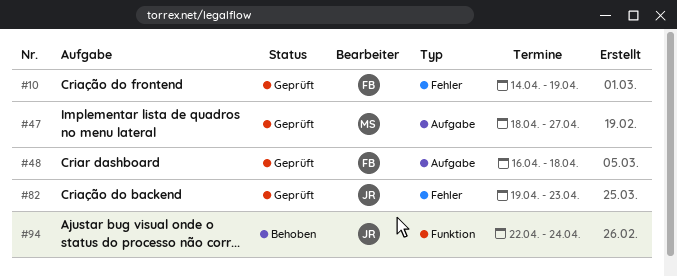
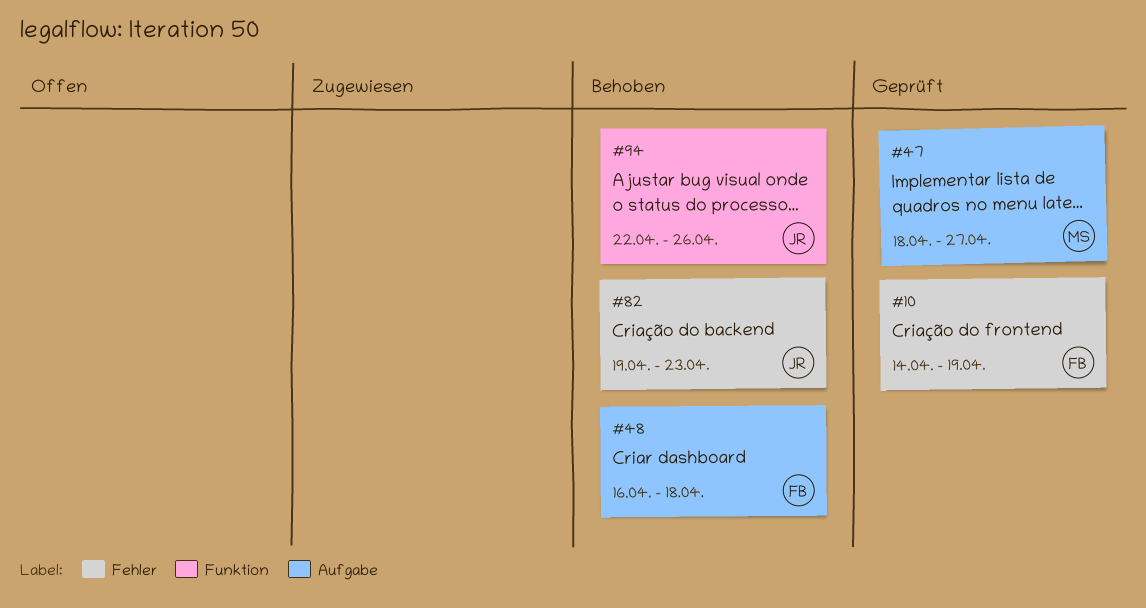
#48, status: Geprüft -> Behoben
#82, status: Geprüft -> Behoben
#94, due: Apr 24 -> Apr 26

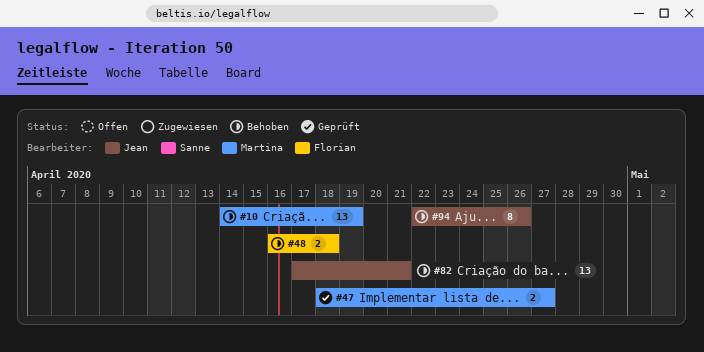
#10, status: Geprüft -> Behoben
#10, owner: Florian -> Martina
#82, start: Apr 19 -> Apr 17
#82, due: Apr 23 -> Apr 21

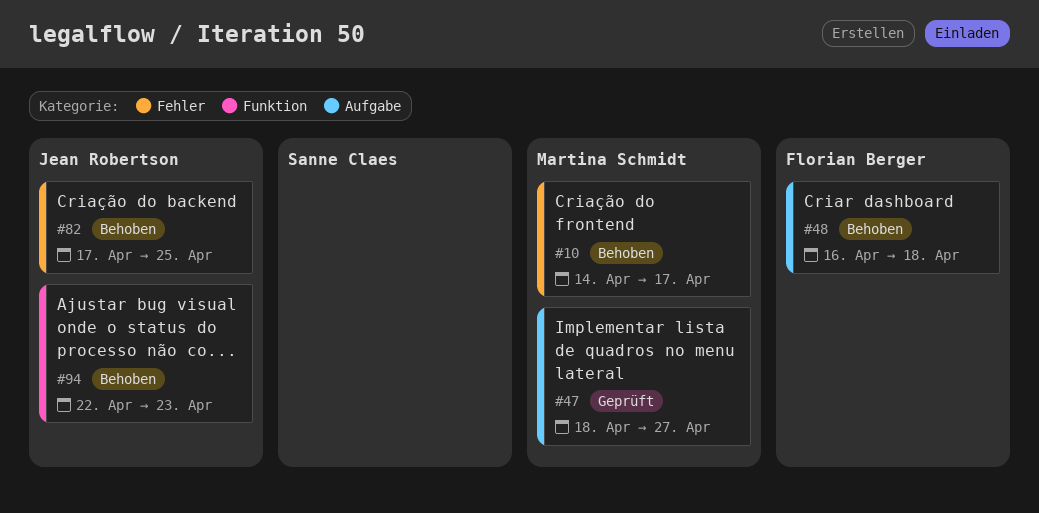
#10, due: Apr 19 -> Apr 17
#82, due: Apr 21 -> Apr 25
#94, due: Apr 26 -> Apr 23

